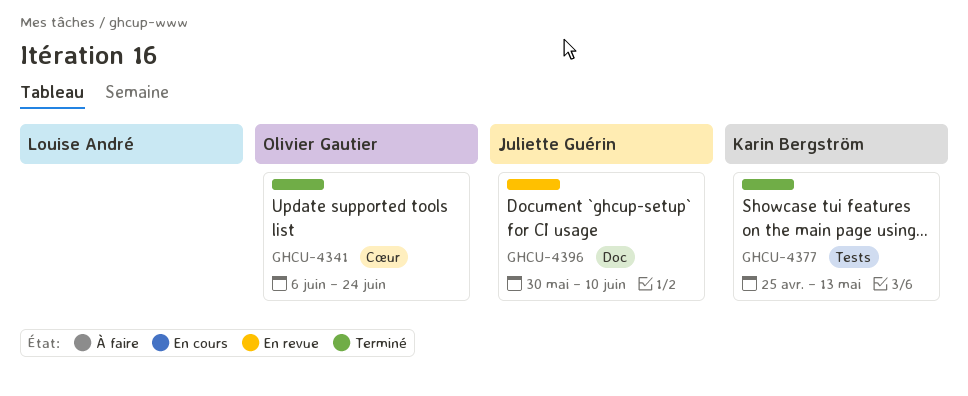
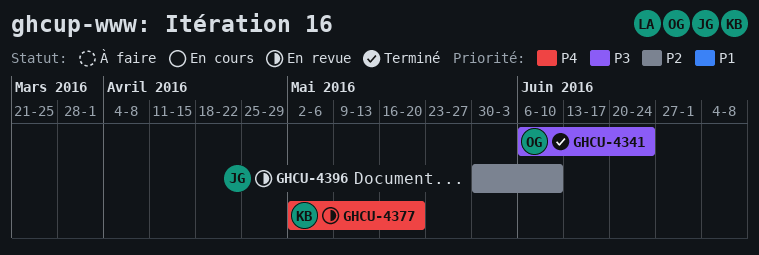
GHCU-4377, status: Terminé -> En revue
GHCU-4377, start: Apr 25 -> May 2
GHCU-4377, due: May 13 -> May 20

